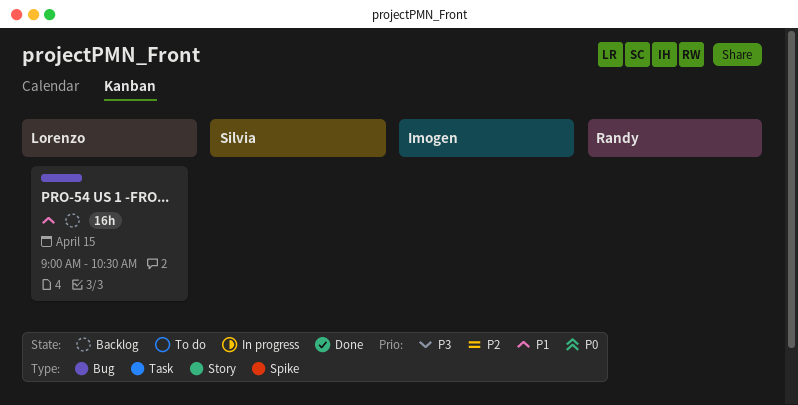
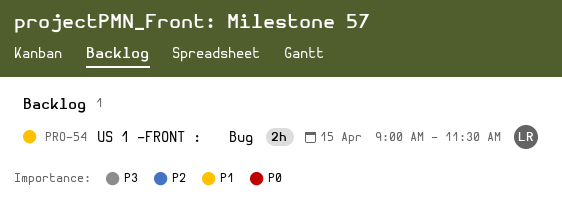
PRO-54, estimate: 16h -> 2h
PRO-54, ends: 10:30 -> 11:30

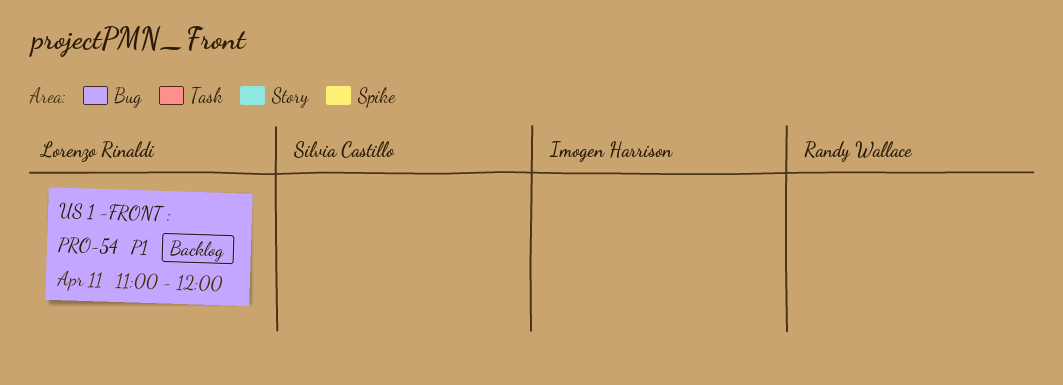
PRO-54, day: Apr 15 -> Apr 11
PRO-54, begins: 09:00 -> 11:00
PRO-54, ends: 11:30 -> 12:00

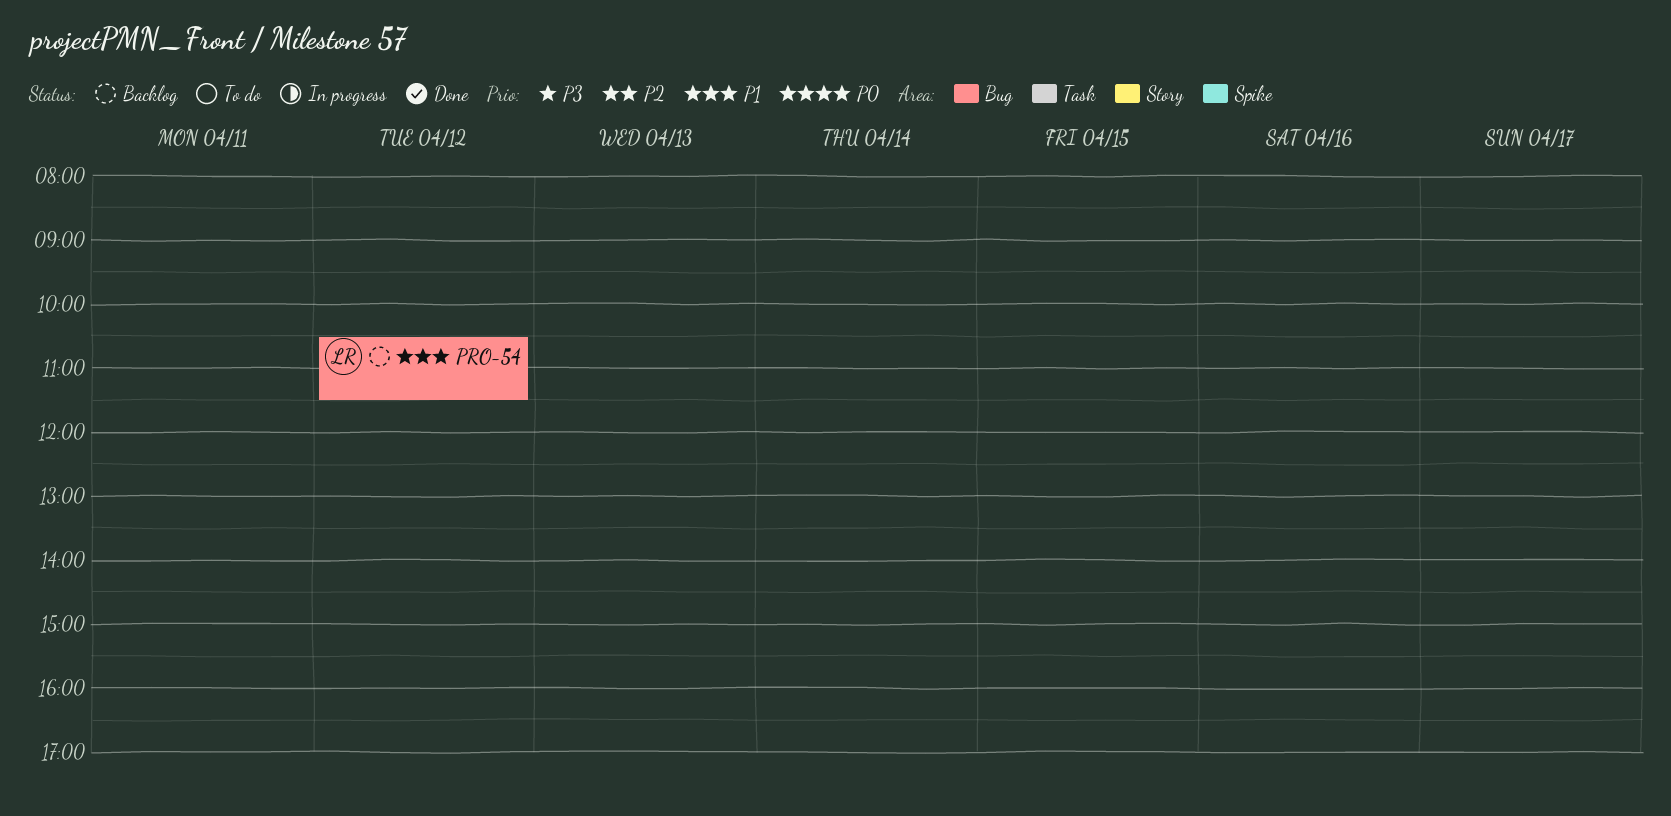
PRO-54, day: Apr 11 -> Apr 12
PRO-54, begins: 11:00 -> 10:30
PRO-54, ends: 12:00 -> 11:30

